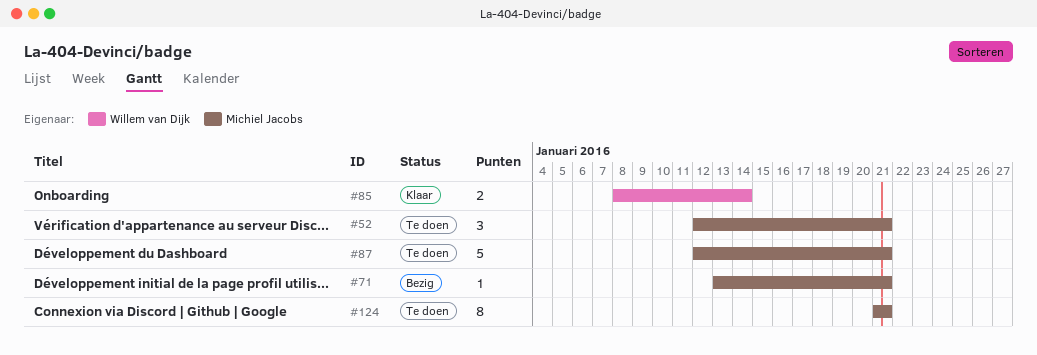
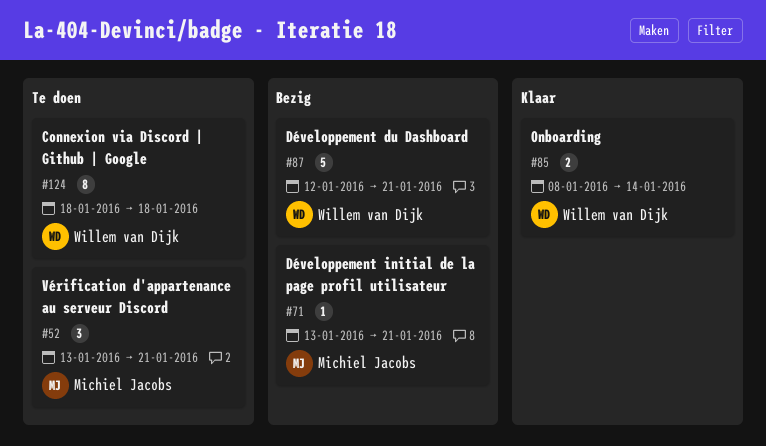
#52, start: Jan 12 -> Jan 13
#87, status: Te doen -> Bezig
#87, owner: Michiel Jacobs -> Willem van Dijk
#124, owner: Michiel Jacobs -> Willem van Dijk
#124, start: Jan 21 -> Jan 18
#124, due: Jan 21 -> Jan 18

